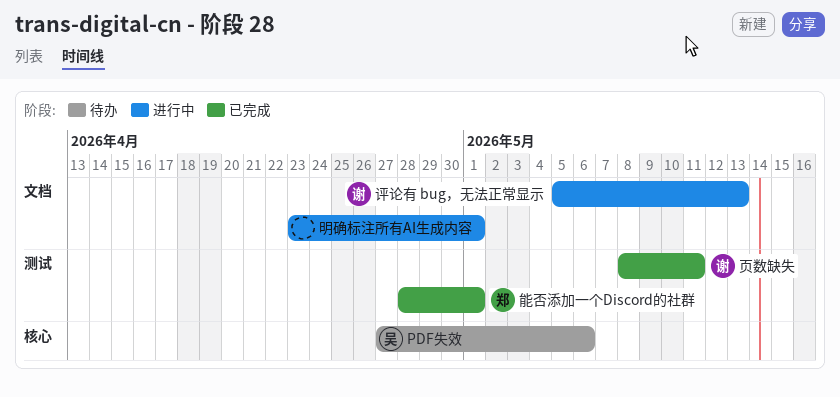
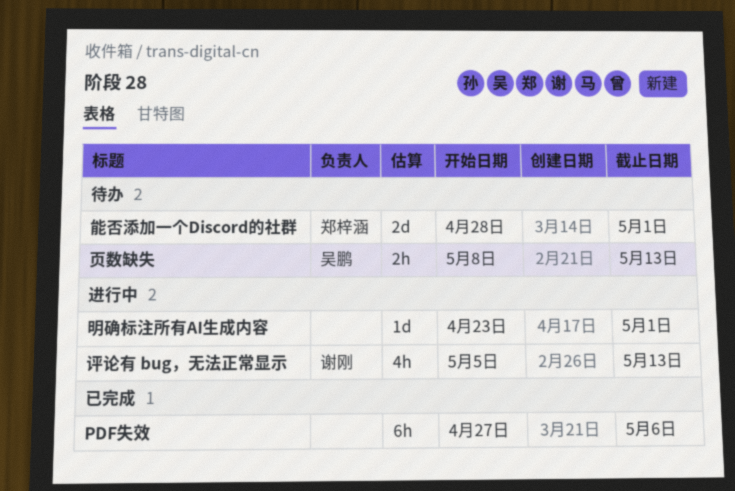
PDF失效, status: 待办 -> 已完成
PDF失效, owner: 吴鹏 -> none
能否添加一个Discord的社群, status: 已完成 -> 待办
页数缺失, status: 已完成 -> 待办
页数缺失, owner: 谢刚 -> 吴鹏
页数缺失, due: May 11 -> May 13

